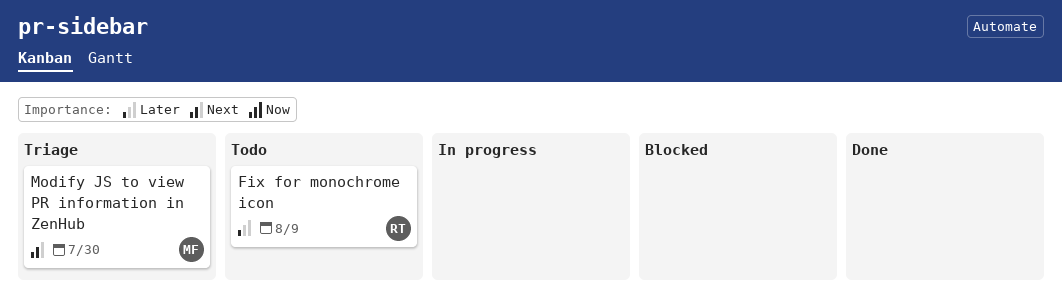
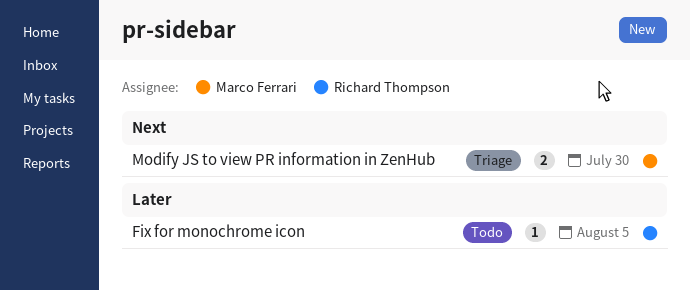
Fix for monochrome icon, due: Aug 9 -> Aug 5

